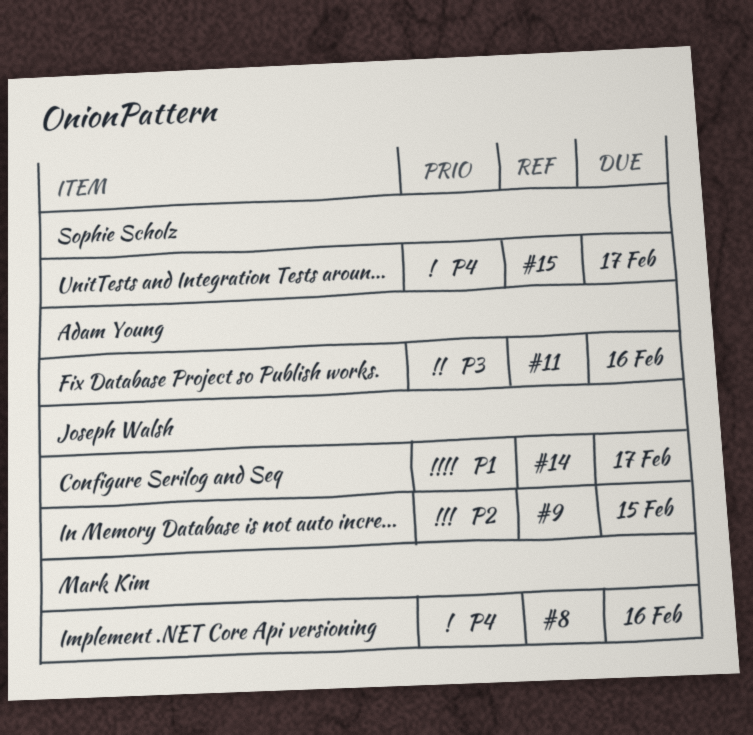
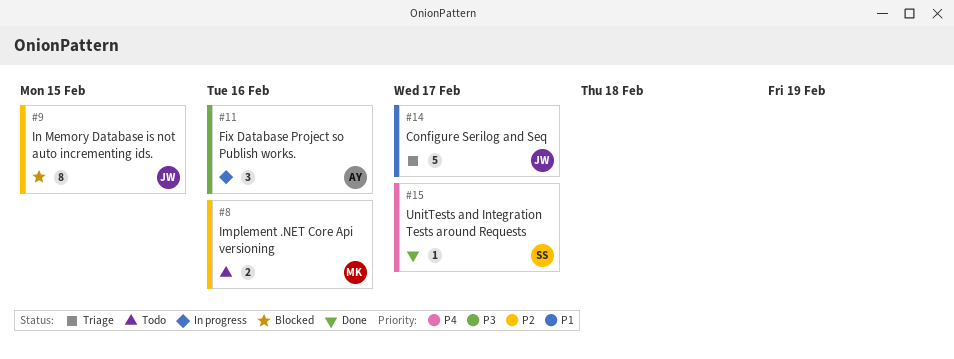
#8, priority: P4 -> P2

